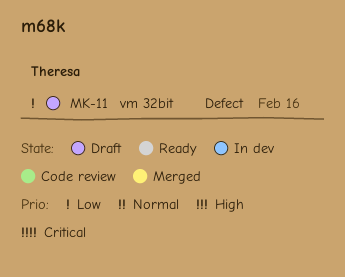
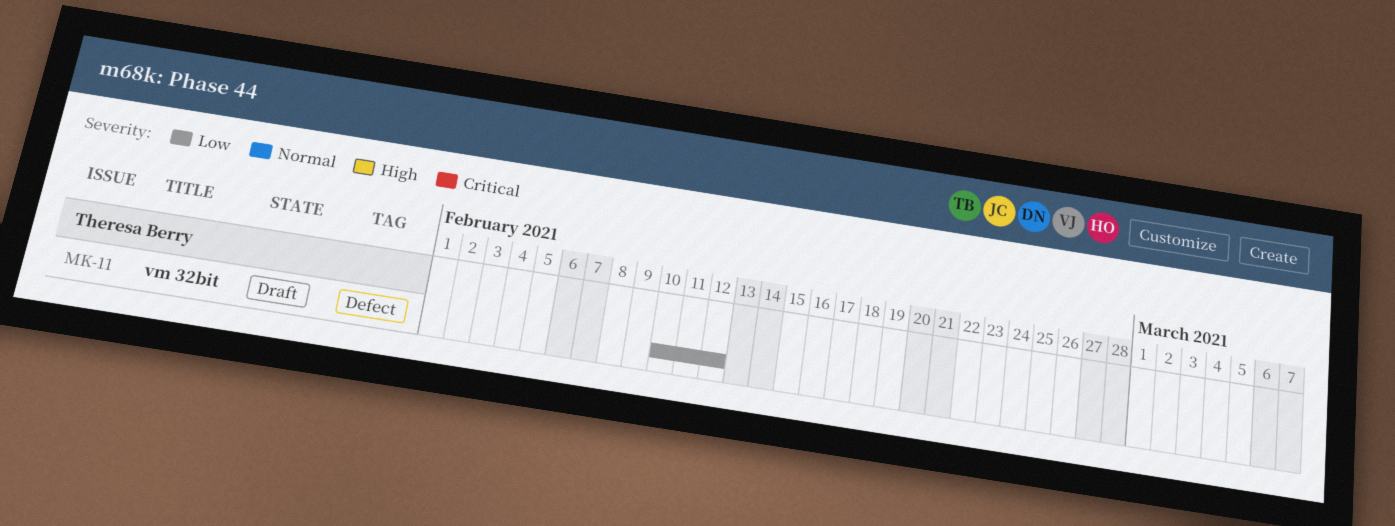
MK-11, due: Feb 16 -> Feb 12

